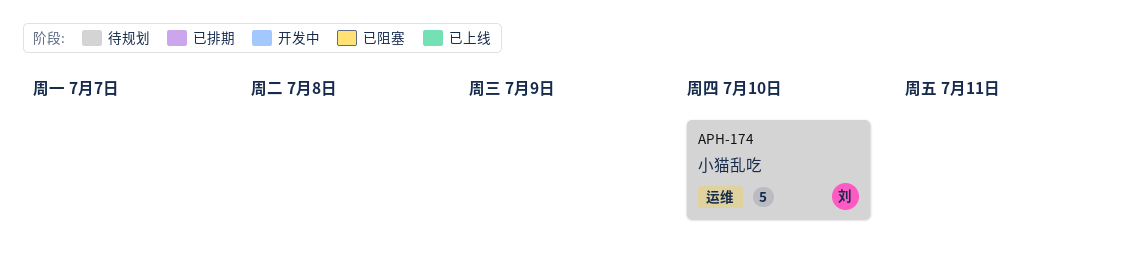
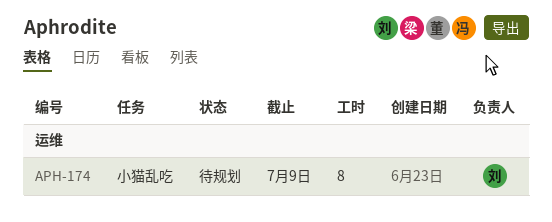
APH-174, estimate: 5 -> 8
APH-174, due: Jul 10 -> Jul 9

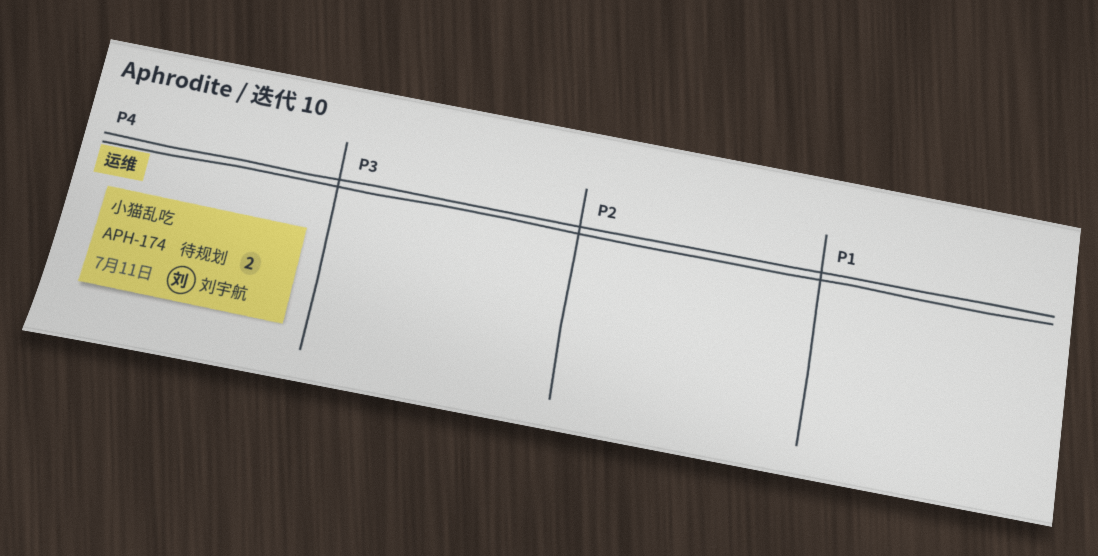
APH-174, estimate: 8 -> 2
APH-174, due: Jul 9 -> Jul 11

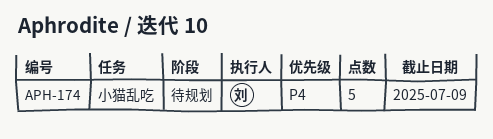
APH-174, estimate: 2 -> 5
APH-174, due: Jul 11 -> Jul 9

